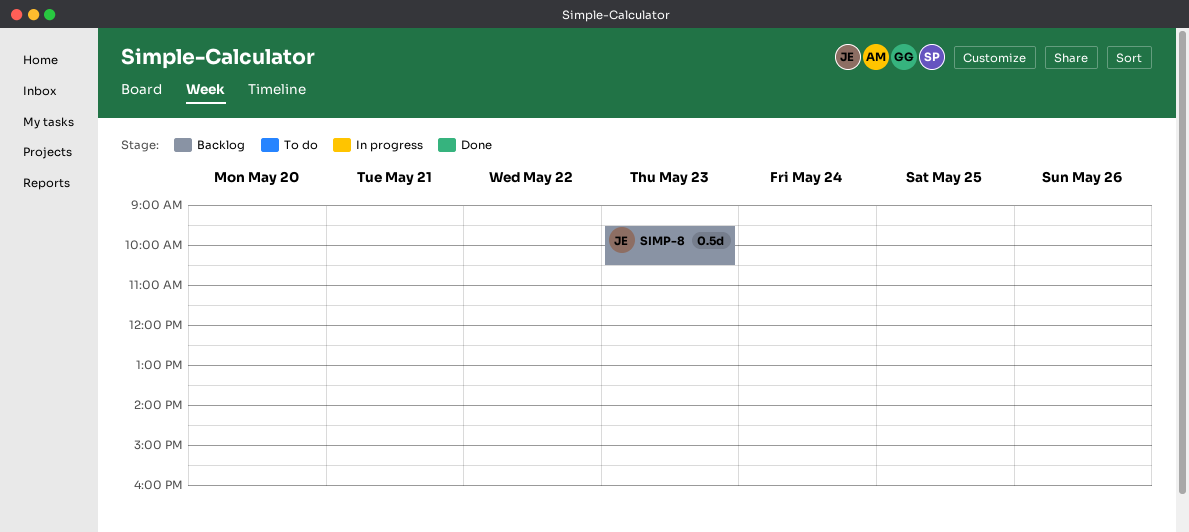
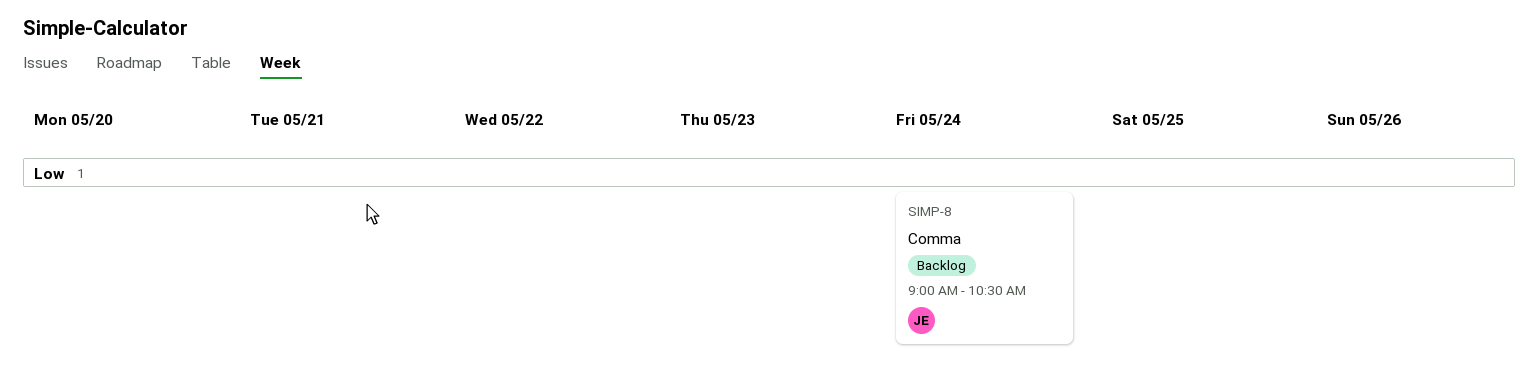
SIMP-8, day: May 23 -> May 24
SIMP-8, begins: 09:30 -> 09:00

